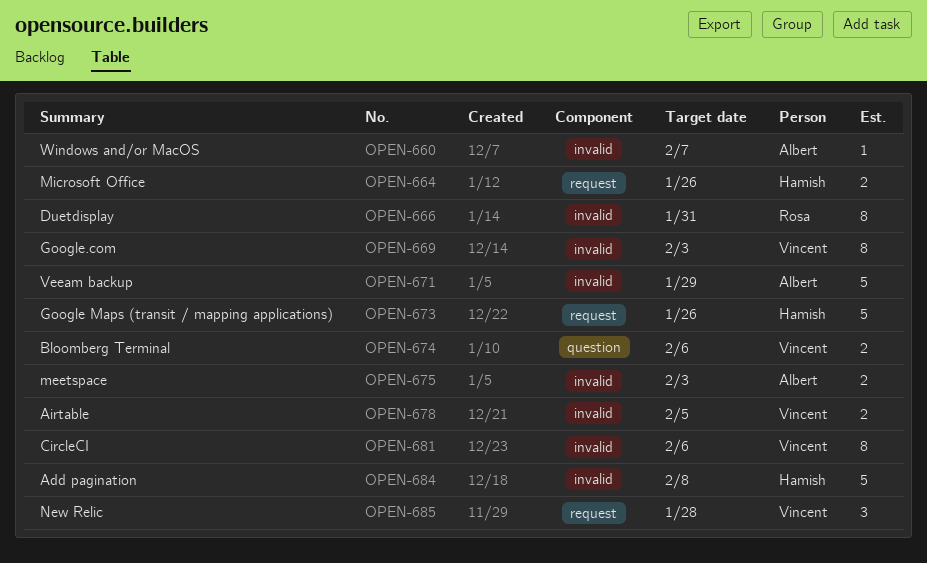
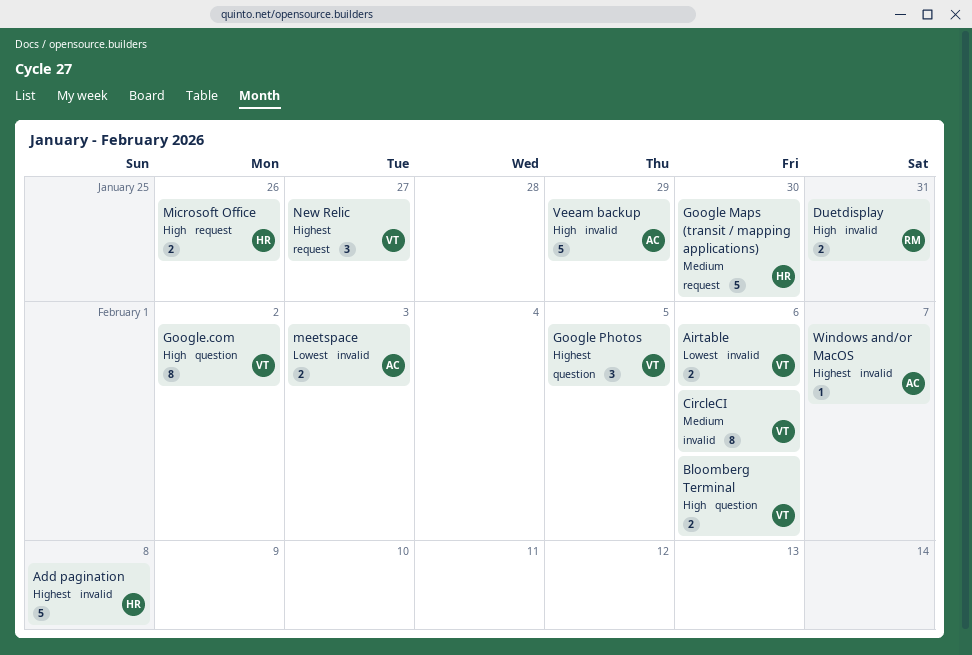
Airtable, due: Feb 5 -> Feb 6
Duetdisplay, estimate: 8 -> 2
Google Maps (transit / mapping applications), due: Jan 26 -> Jan 30
Google Photos: none -> present
Google.com, label: invalid -> question
Google.com, due: Feb 3 -> Feb 2
New Relic, due: Jan 28 -> Jan 27

